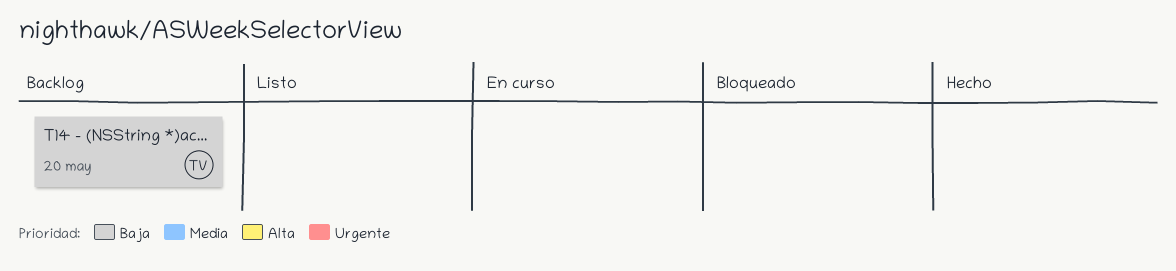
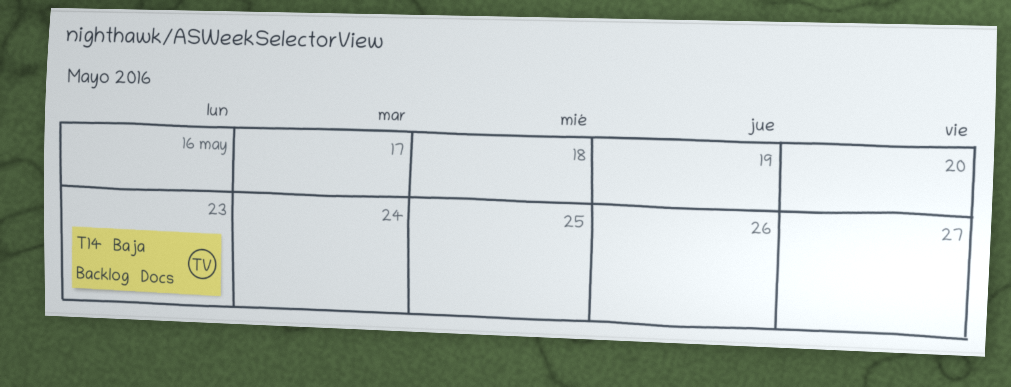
T14, due: May 20 -> May 23

